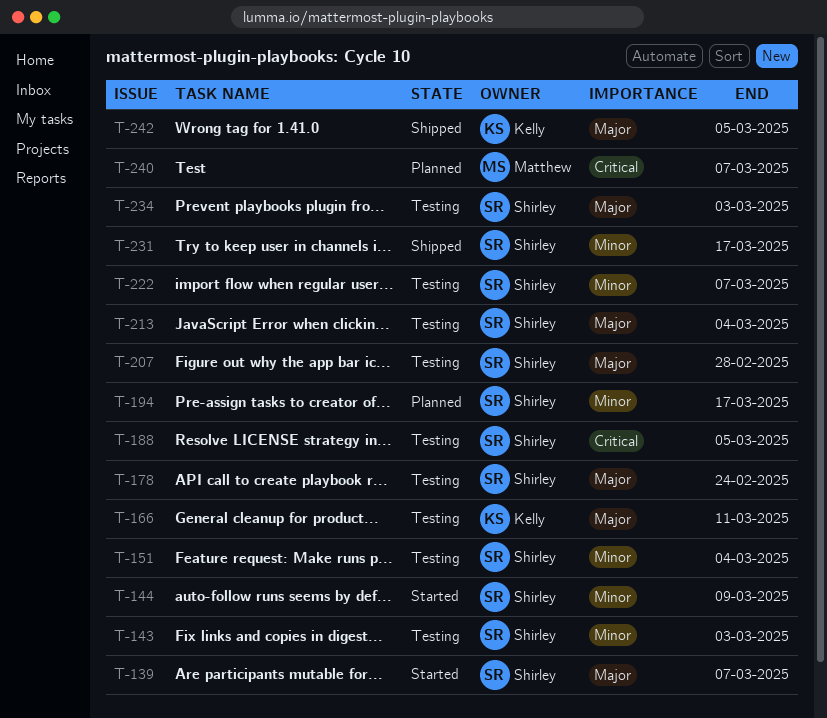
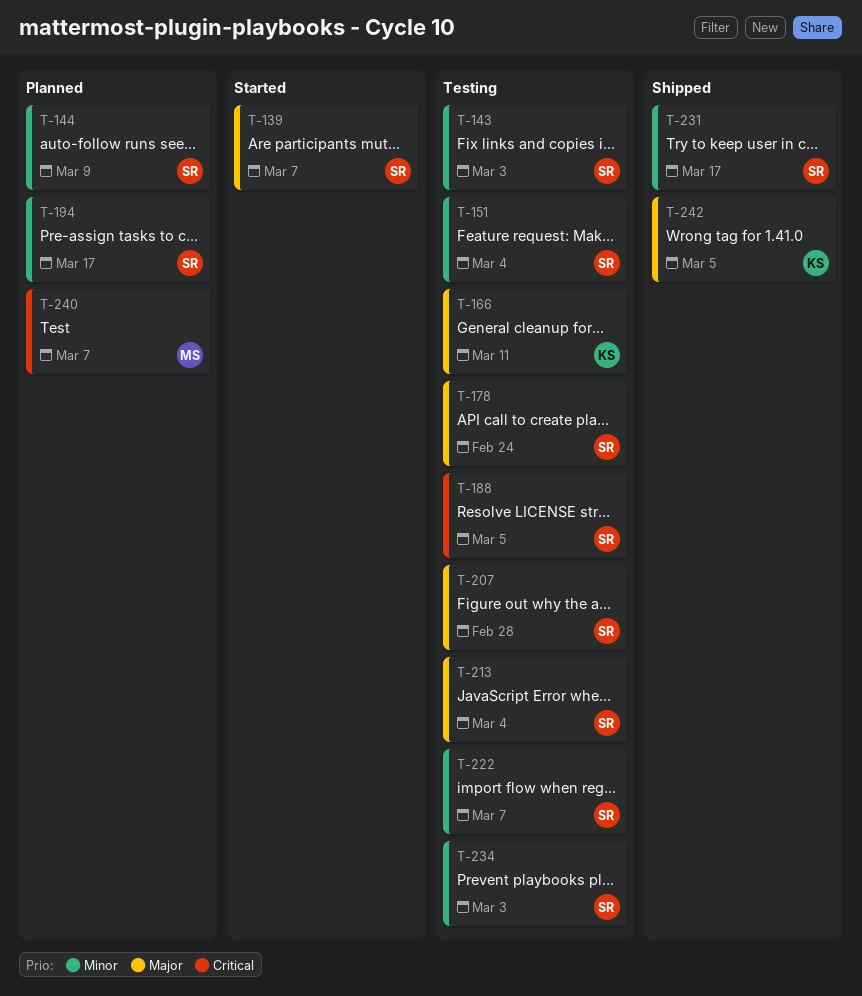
T-144, status: Started -> Planned
T-234, priority: Major -> Minor

